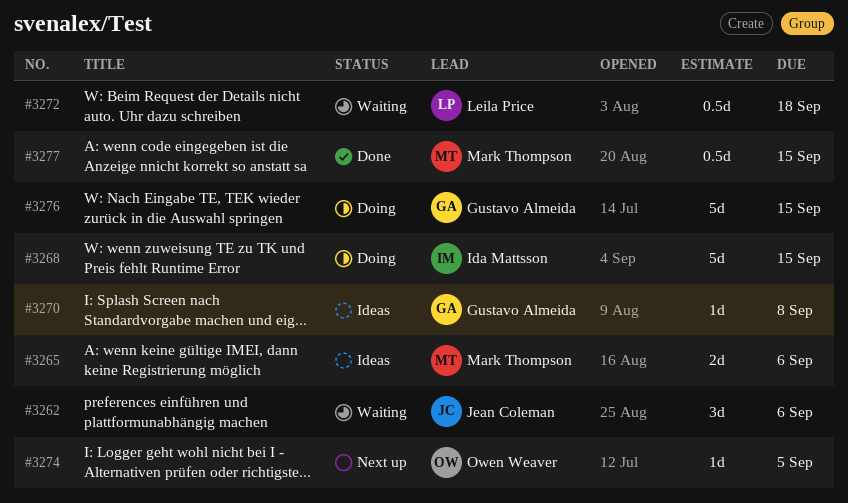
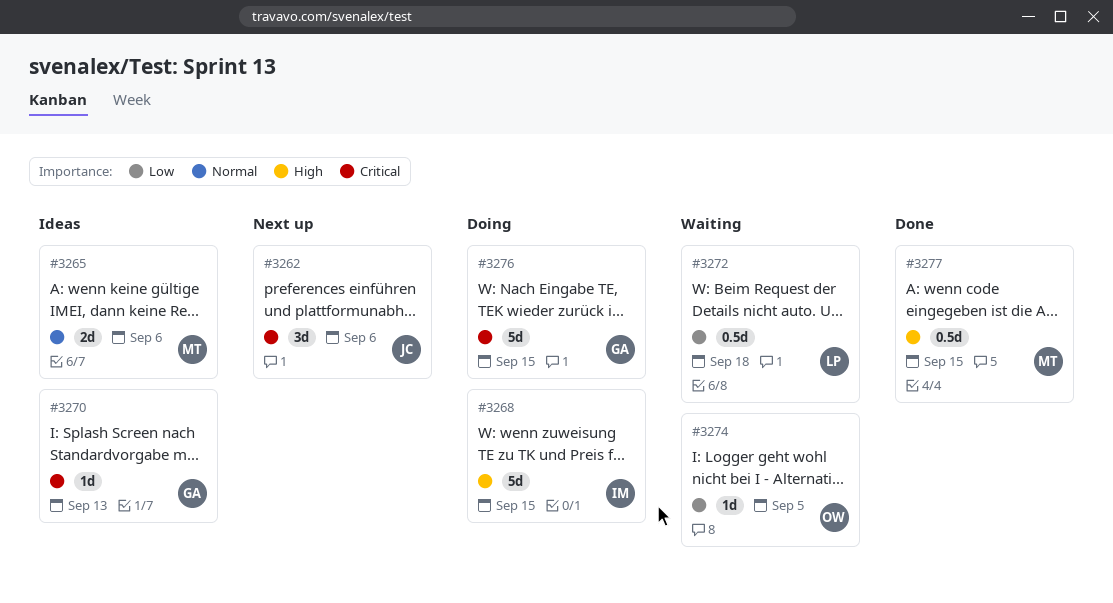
#3262, status: Waiting -> Next up
#3270, due: Sep 8 -> Sep 13
#3274, status: Next up -> Waiting

